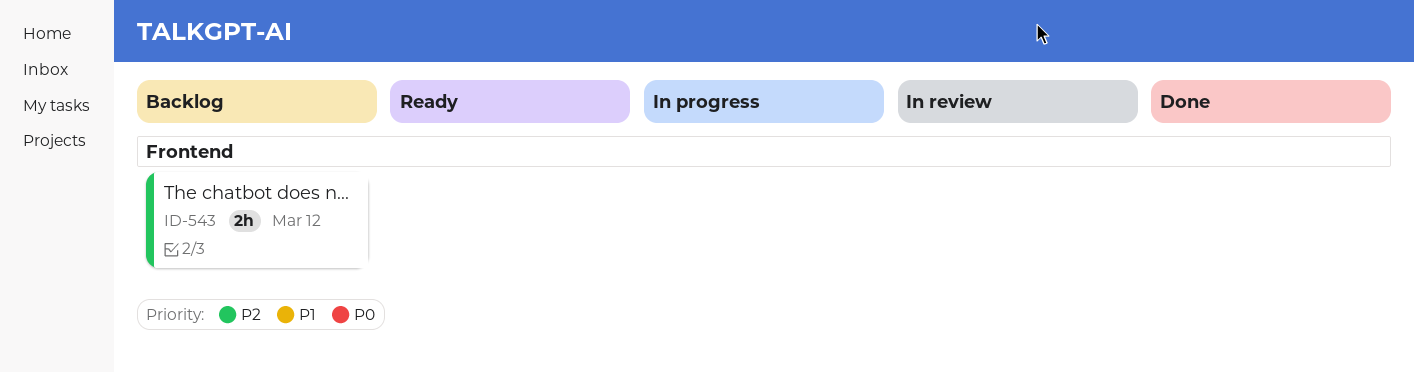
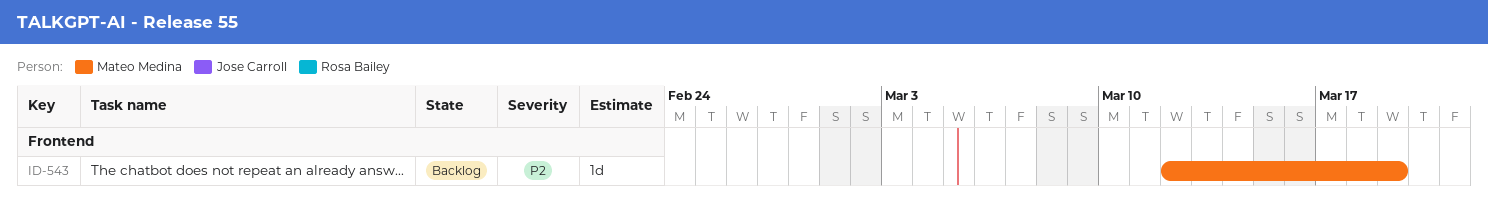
ID-543, estimate: 2h -> 1d
ID-543, due: Mar 12 -> Mar 19

